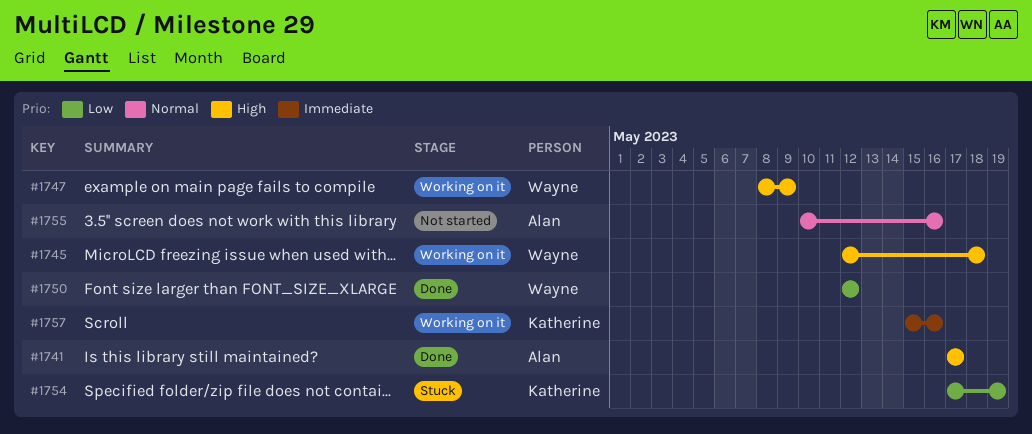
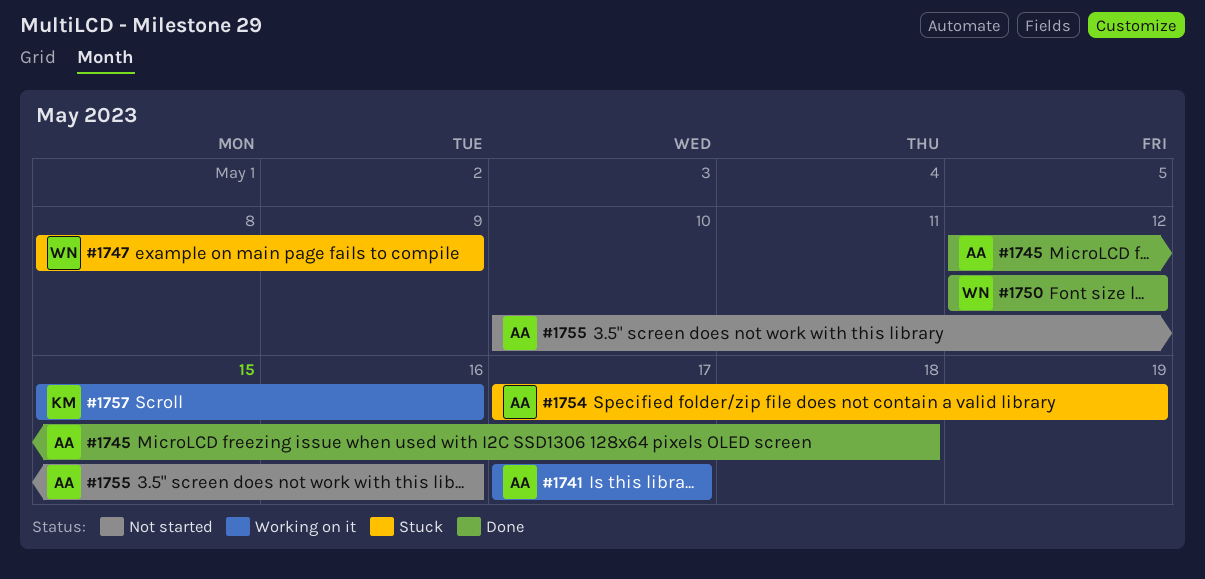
#1741, status: Done -> Working on it
#1745, status: Working on it -> Done
#1745, owner: Wayne -> Alan
#1747, status: Working on it -> Stuck
#1754, owner: Katherine -> Alan

